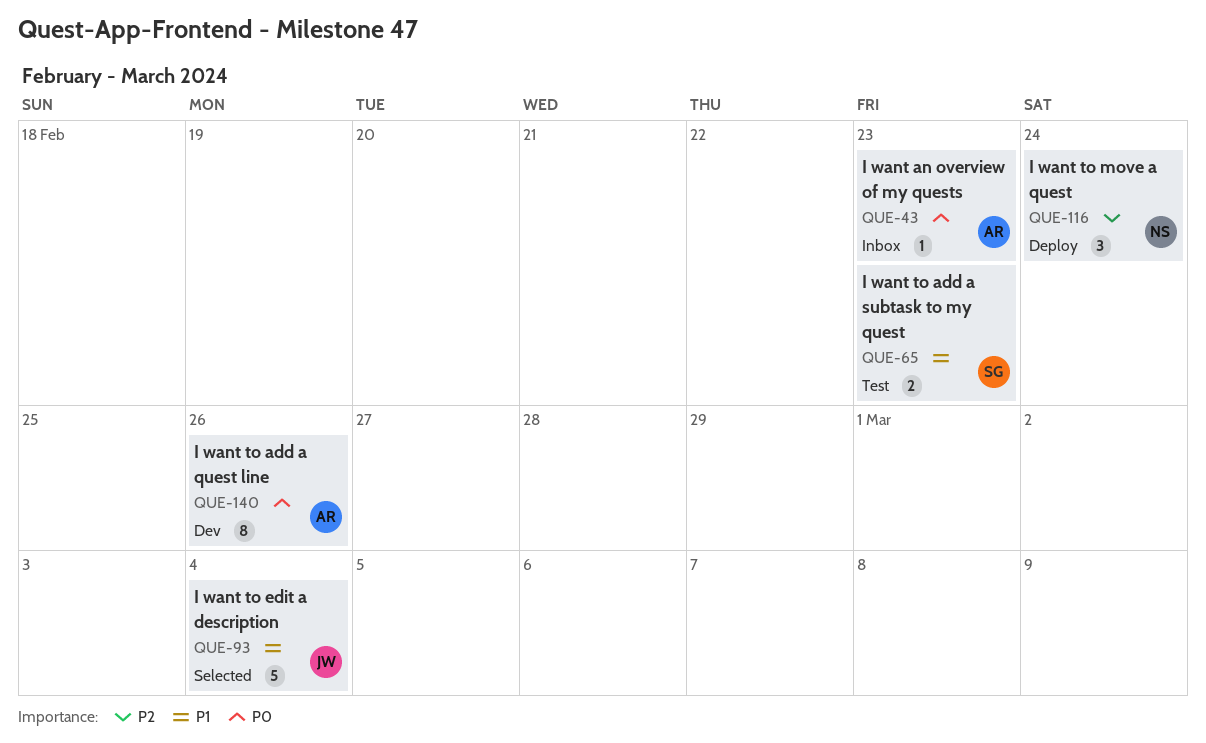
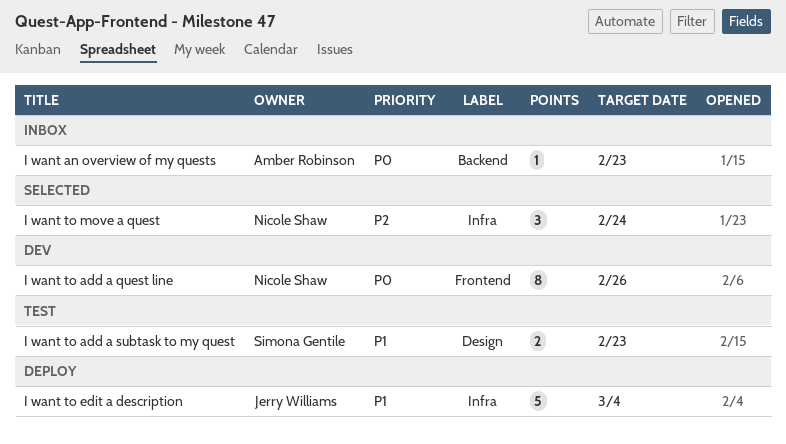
I want to add a quest line, owner: Amber Robinson -> Nicole Shaw
I want to edit a description, status: Selected -> Deploy
I want to move a quest, status: Deploy -> Selected

